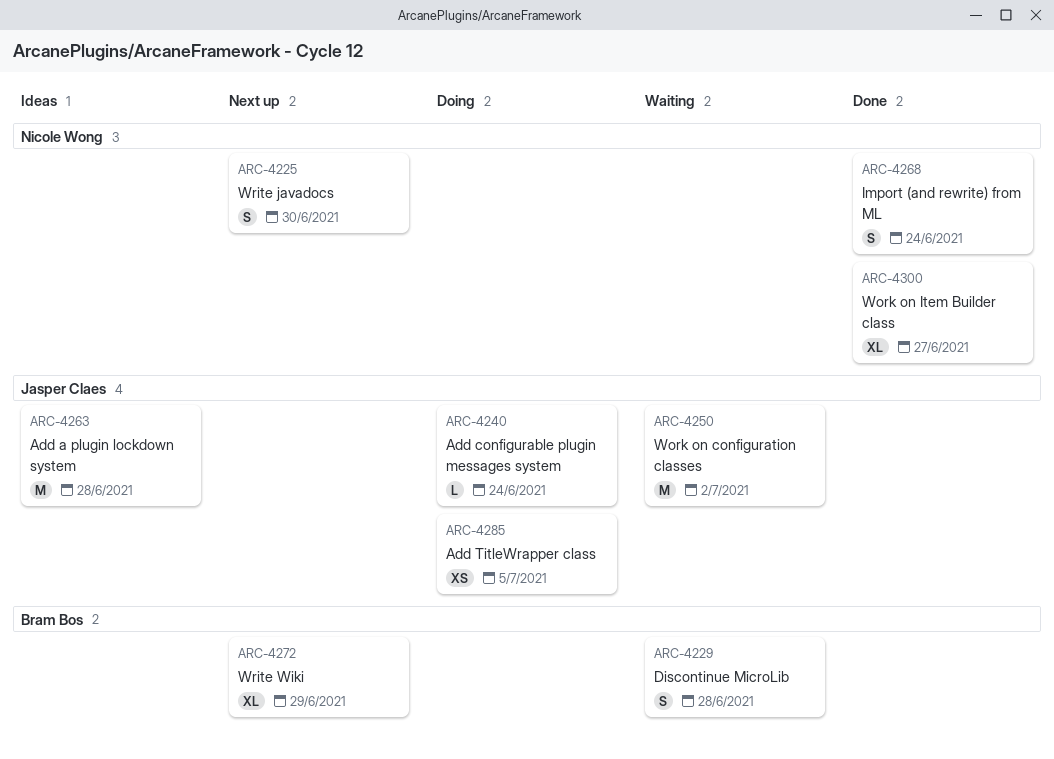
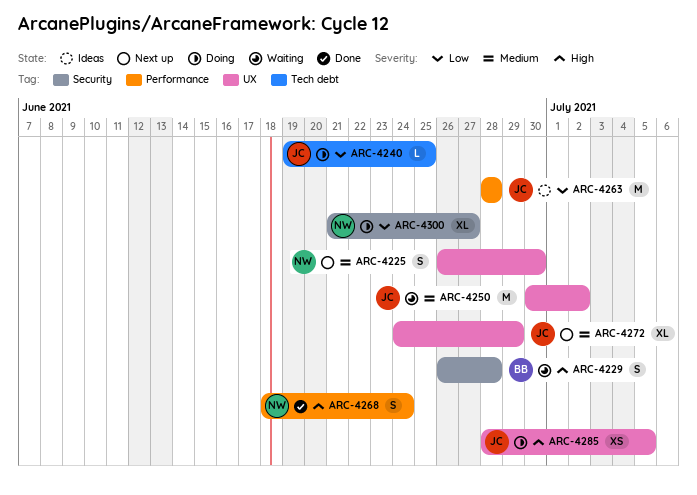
ARC-4240, due: Jun 24 -> Jun 25
ARC-4272, owner: Bram Bos -> Jasper Claes
ARC-4300, status: Done -> Doing

